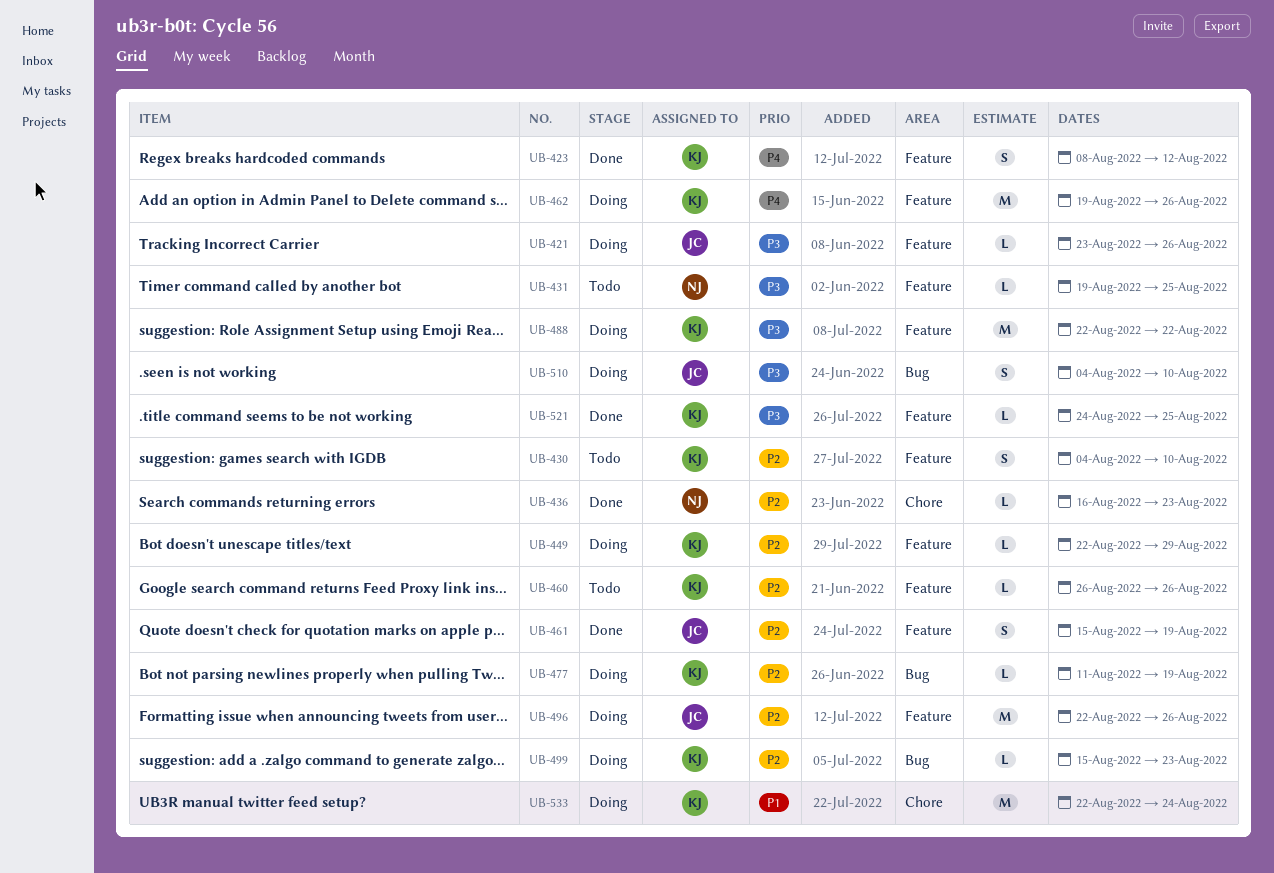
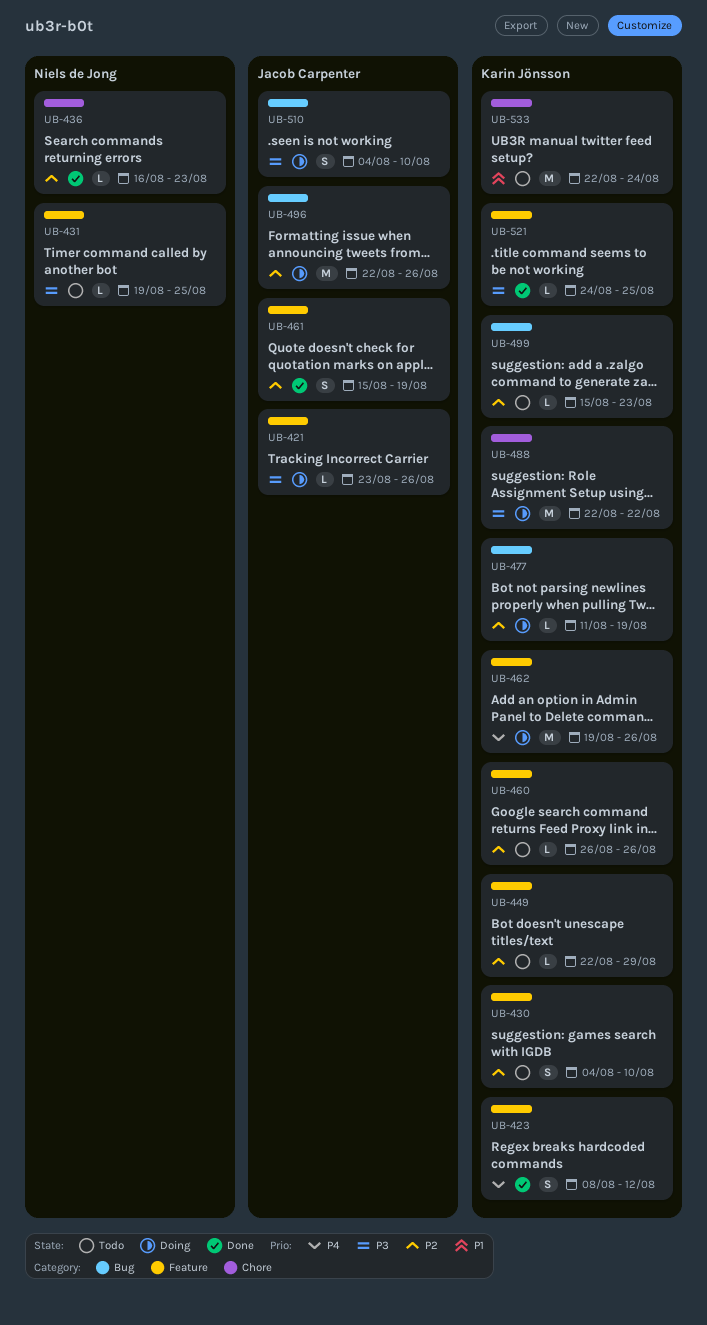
UB-449, status: Doing -> Todo
UB-488, label: Feature -> Chore
UB-496, label: Feature -> Bug
UB-499, status: Doing -> Todo
UB-533, status: Doing -> Todo

